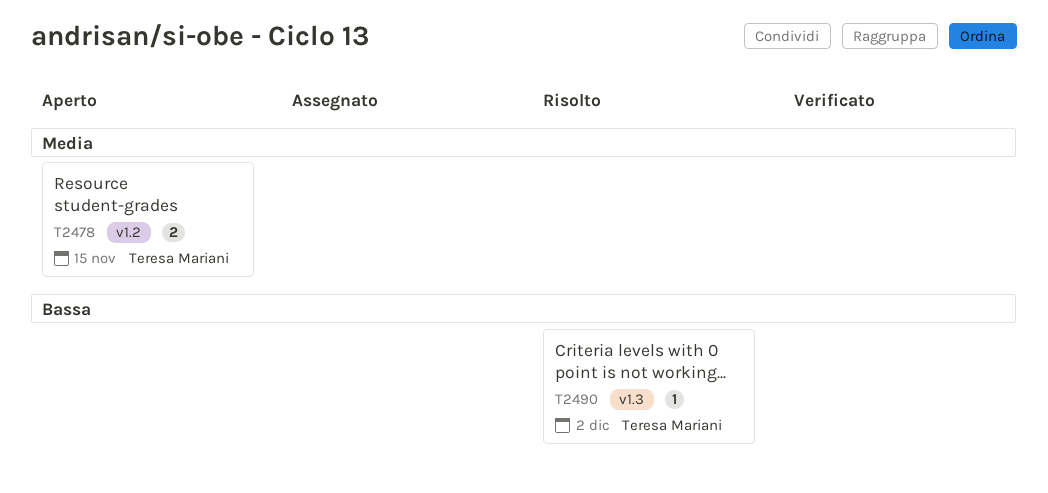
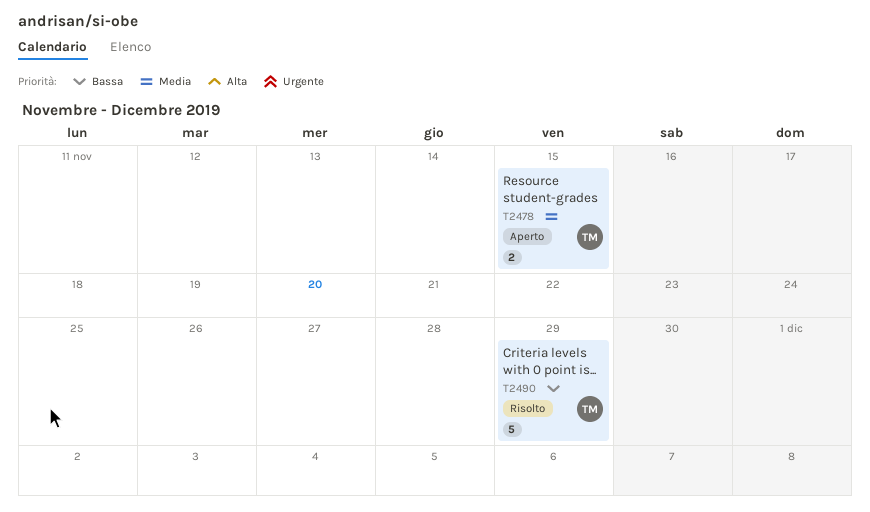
T2490, estimate: 1 -> 5
T2490, due: Dec 2 -> Nov 29

